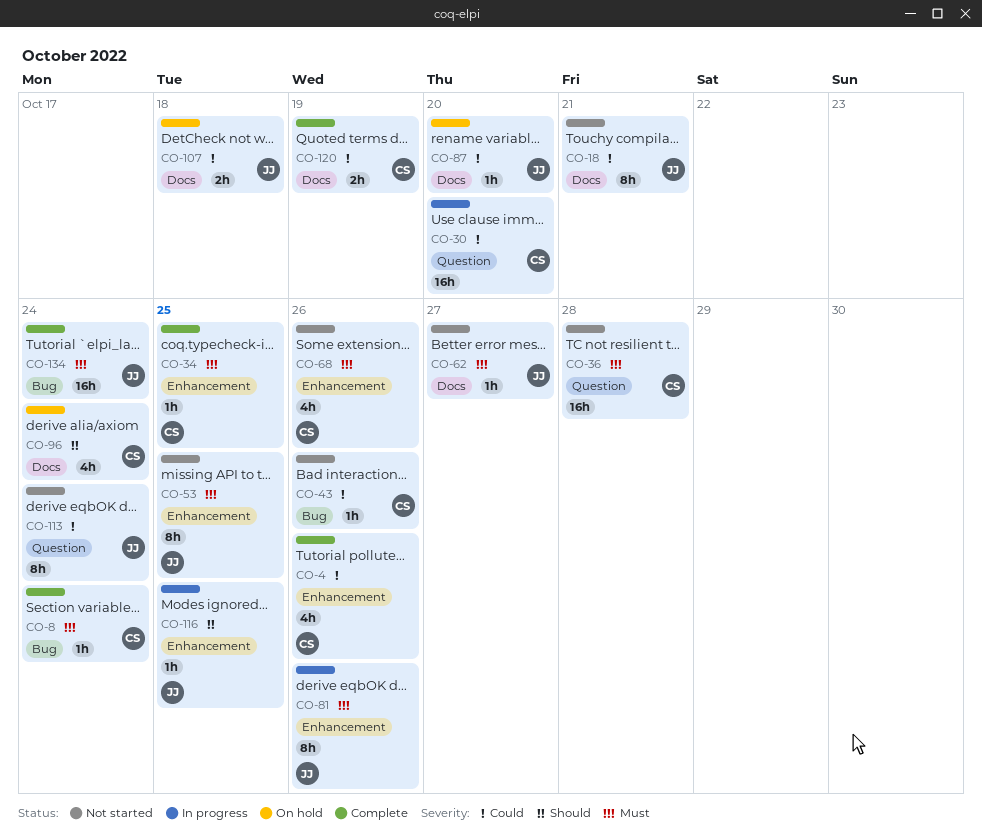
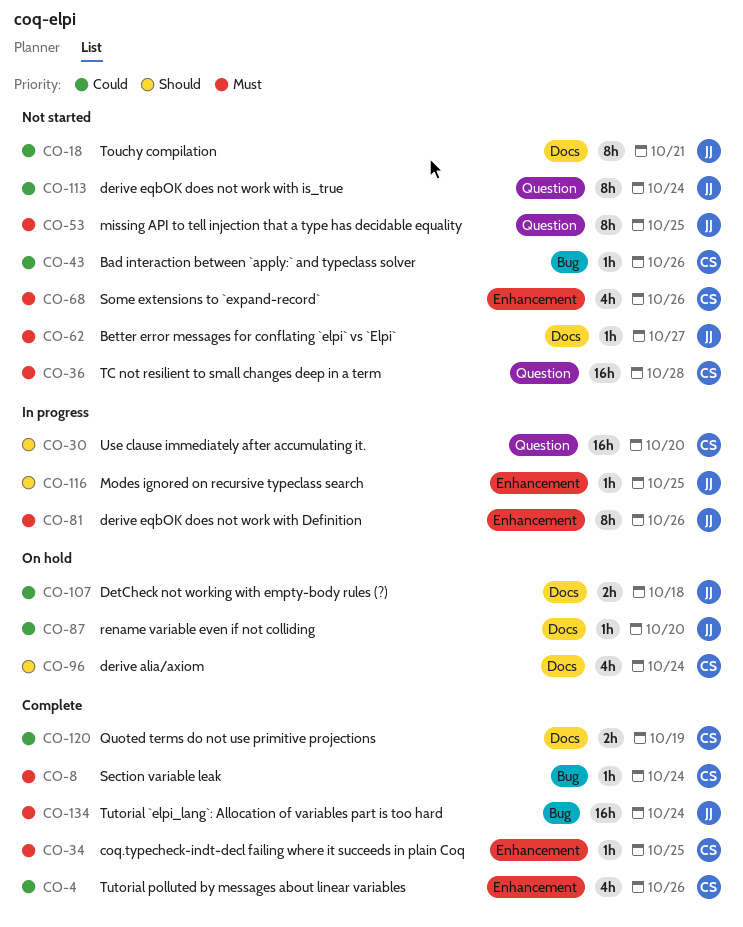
CO-30, priority: Could -> Should
CO-53, label: Enhancement -> Question

